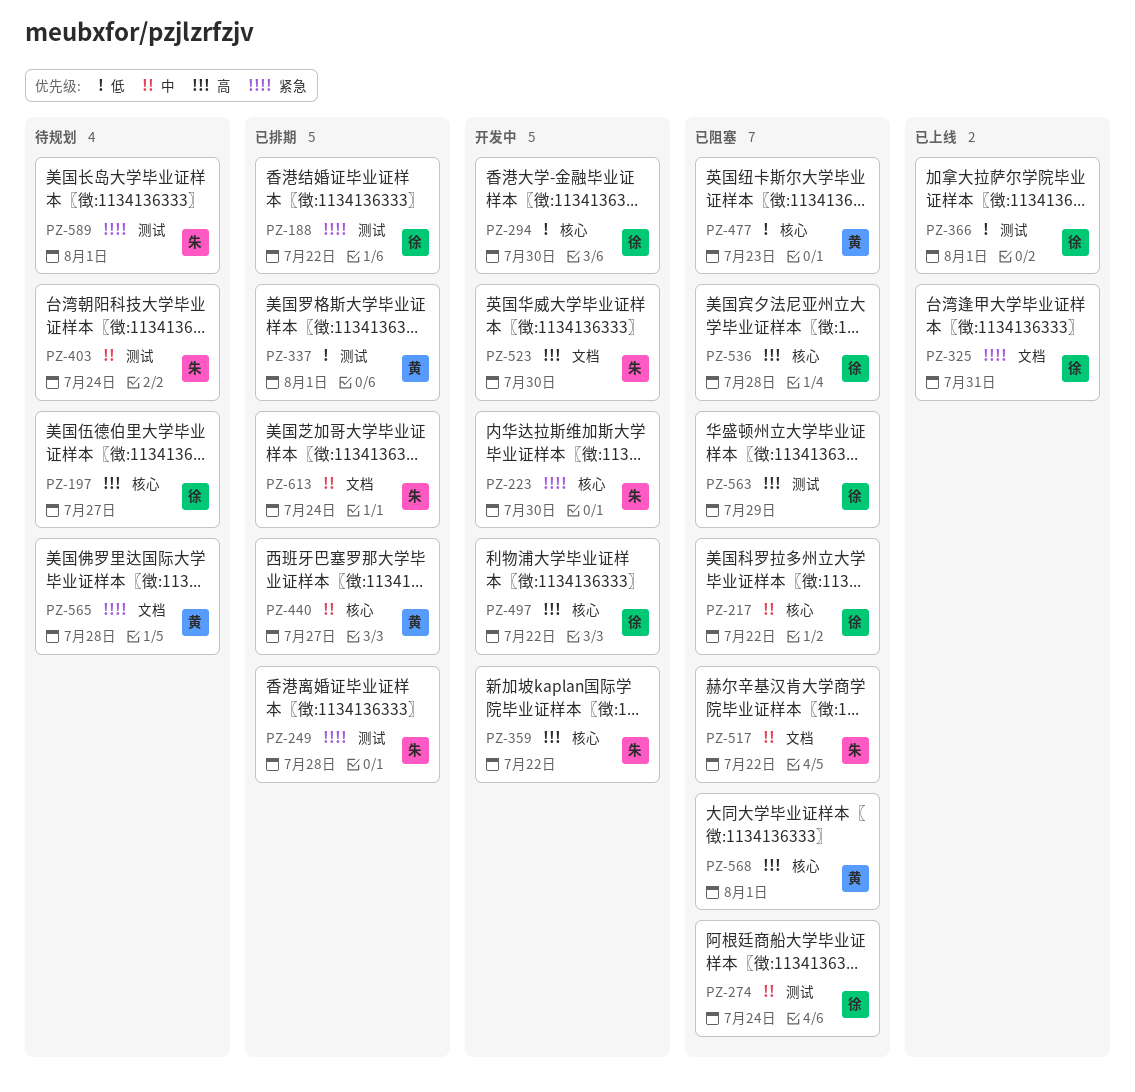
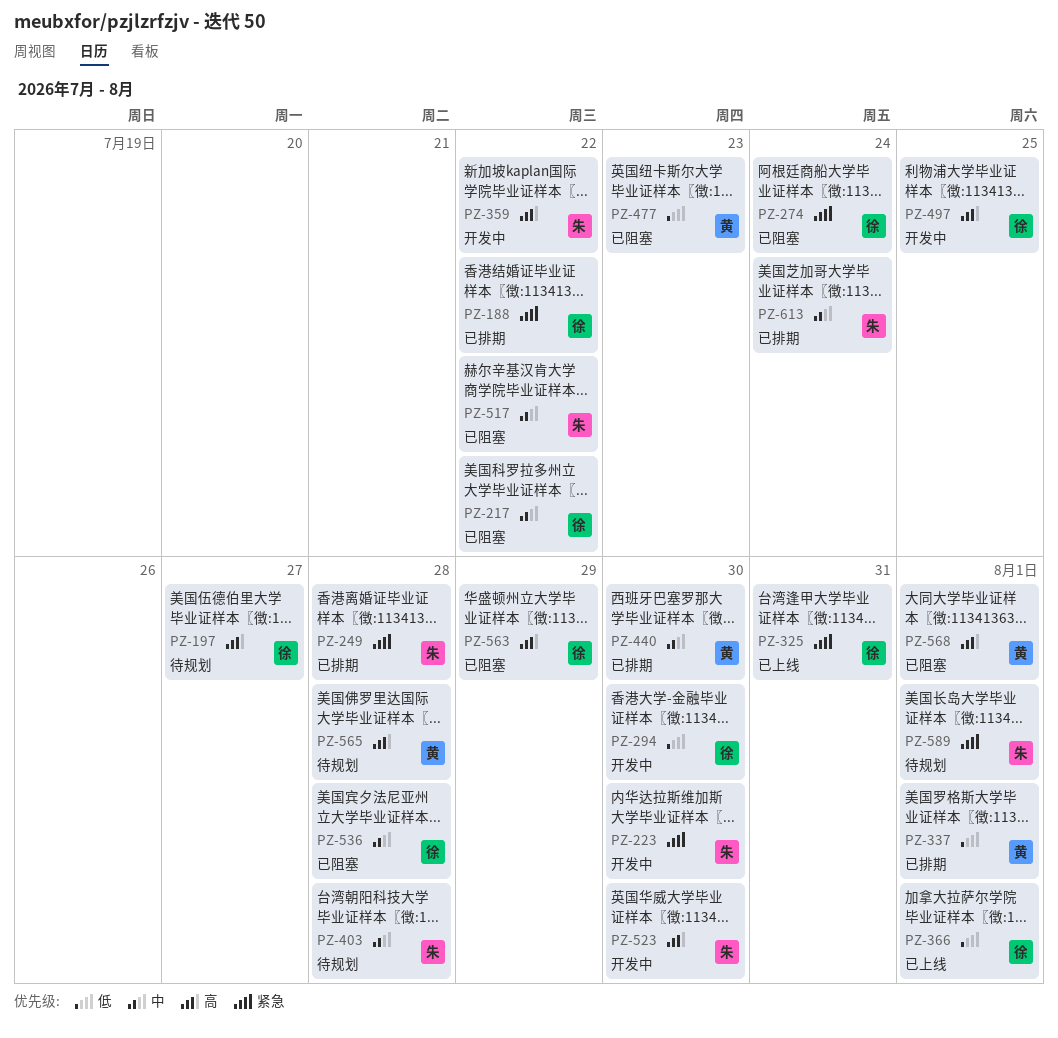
PZ-274, priority: 中 -> 紧急
PZ-403, due: Jul 24 -> Jul 28
PZ-440, due: Jul 27 -> Jul 30
PZ-497, due: Jul 22 -> Jul 25
PZ-536, priority: 高 -> 中
PZ-565, priority: 紧急 -> 高

